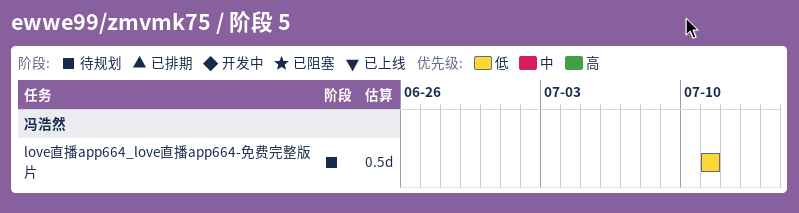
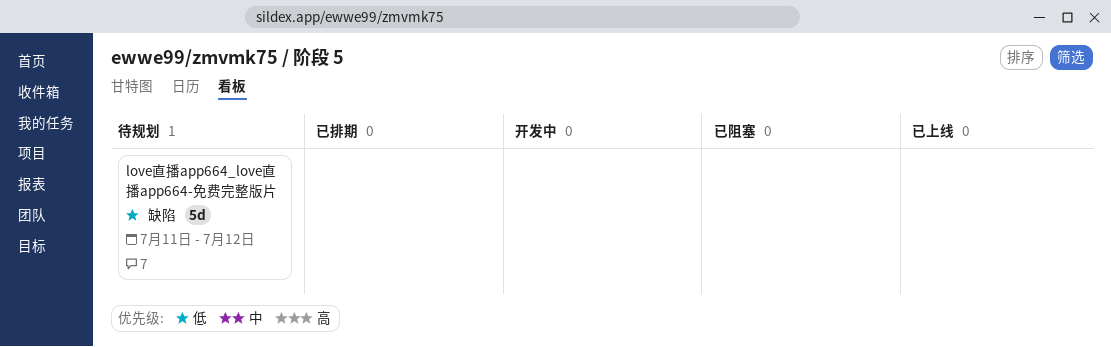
love直播app664_love直播app664-免费完整版片, estimate: 0.5d -> 5d
love直播app664_love直播app664-免费完整版片, due: Jul 11 -> Jul 12

